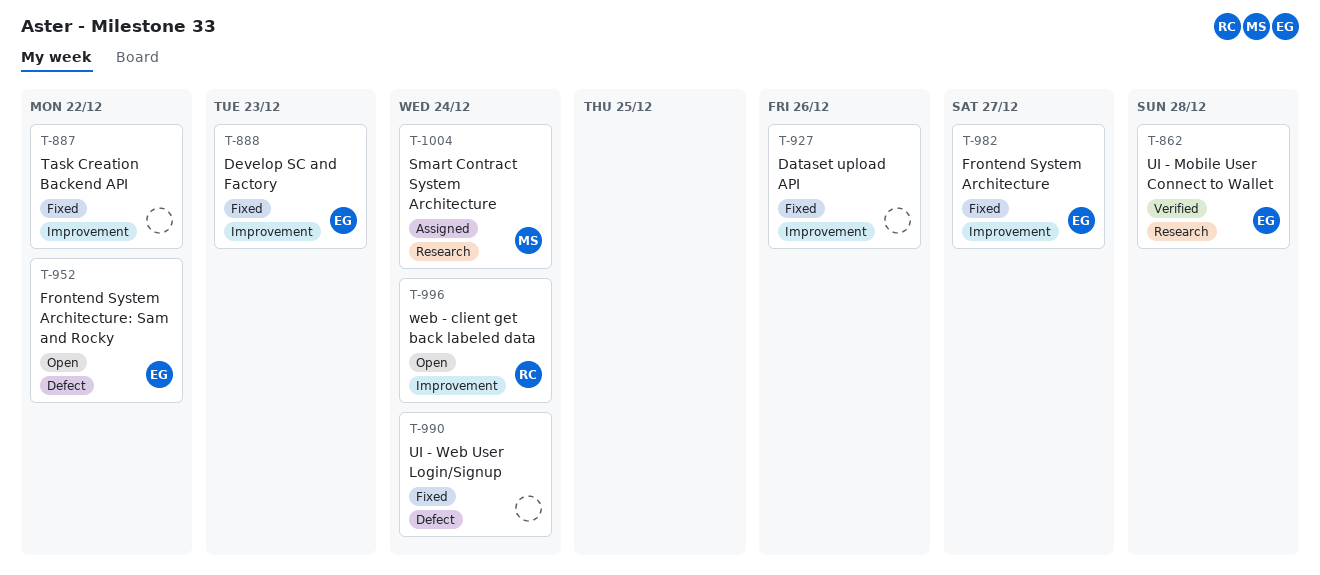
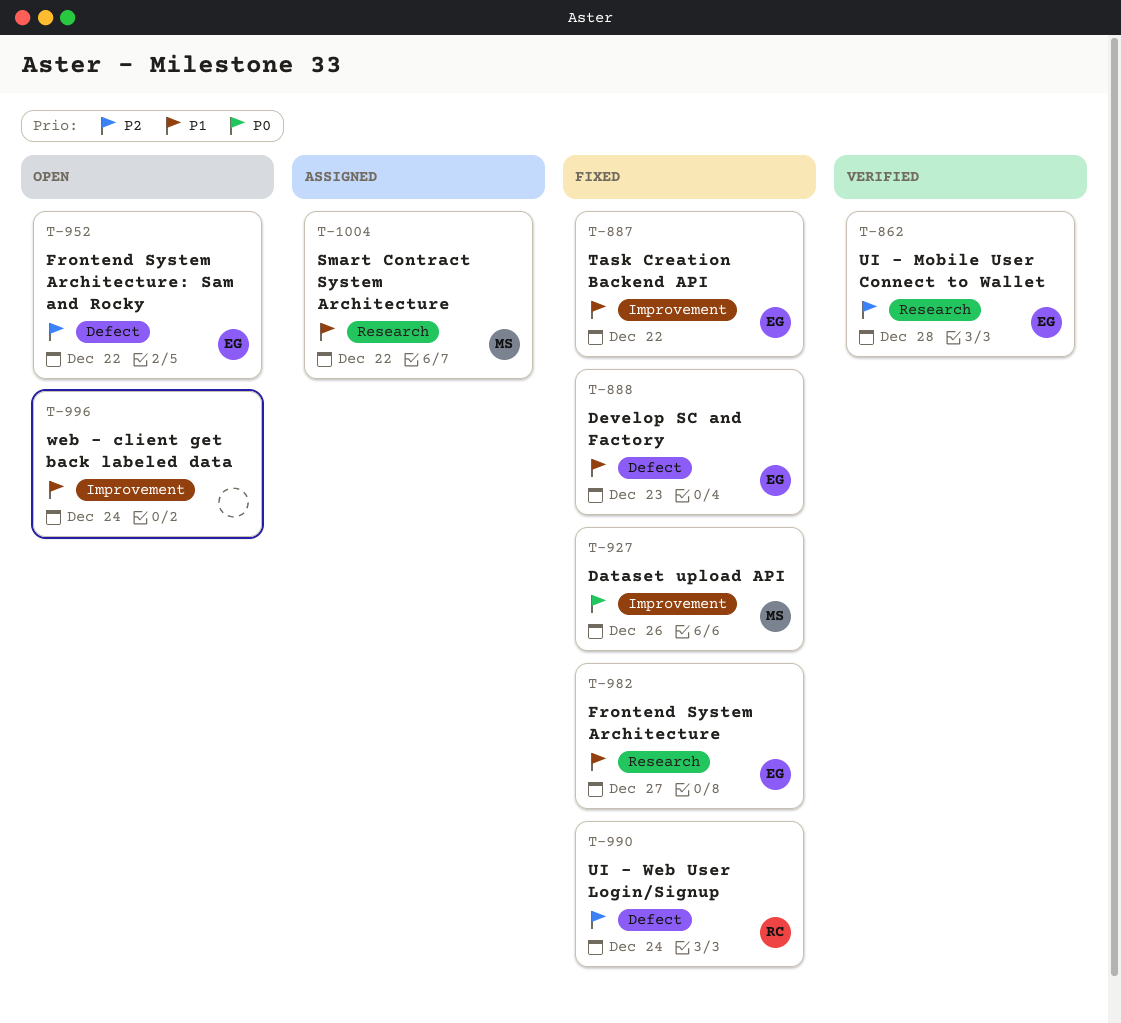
T-887, owner: none -> EG
T-888, label: Improvement -> Defect
T-927, owner: none -> MS
T-982, label: Improvement -> Research
T-990, owner: none -> RC
T-996, owner: RC -> none
T-1004, due: Dec 24 -> Dec 22

